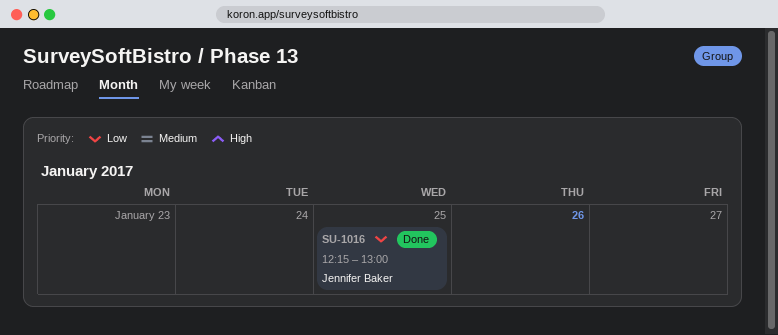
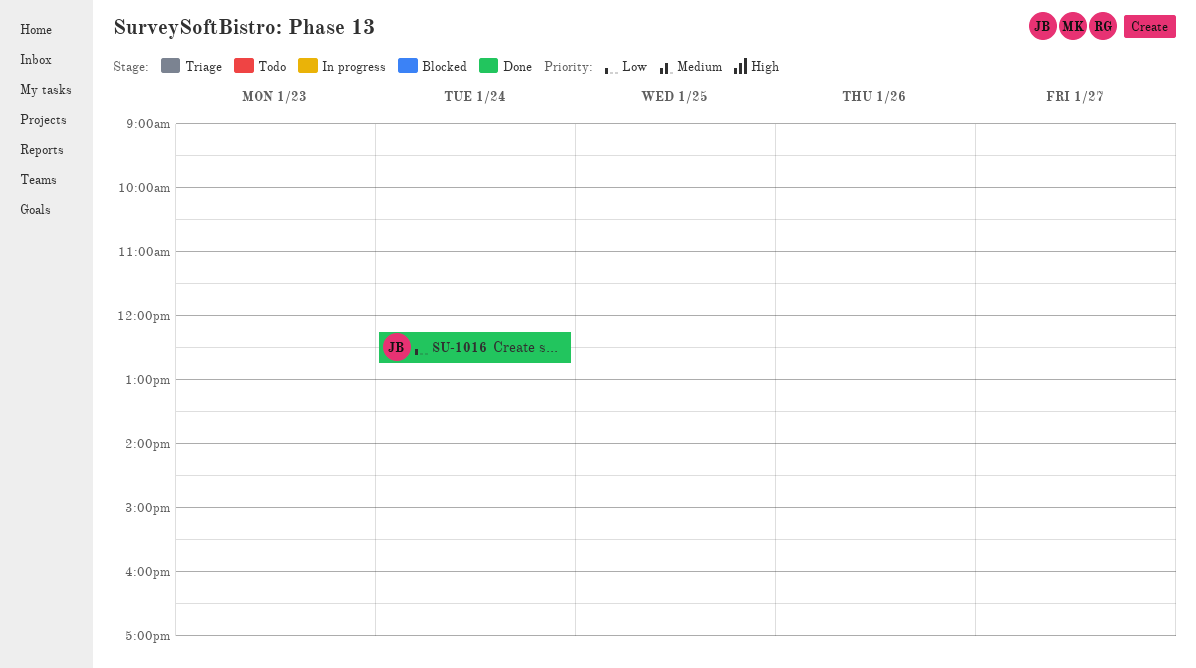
SU-1016, day: Jan 25 -> Jan 24
SU-1016, ends: 13:00 -> 12:45

